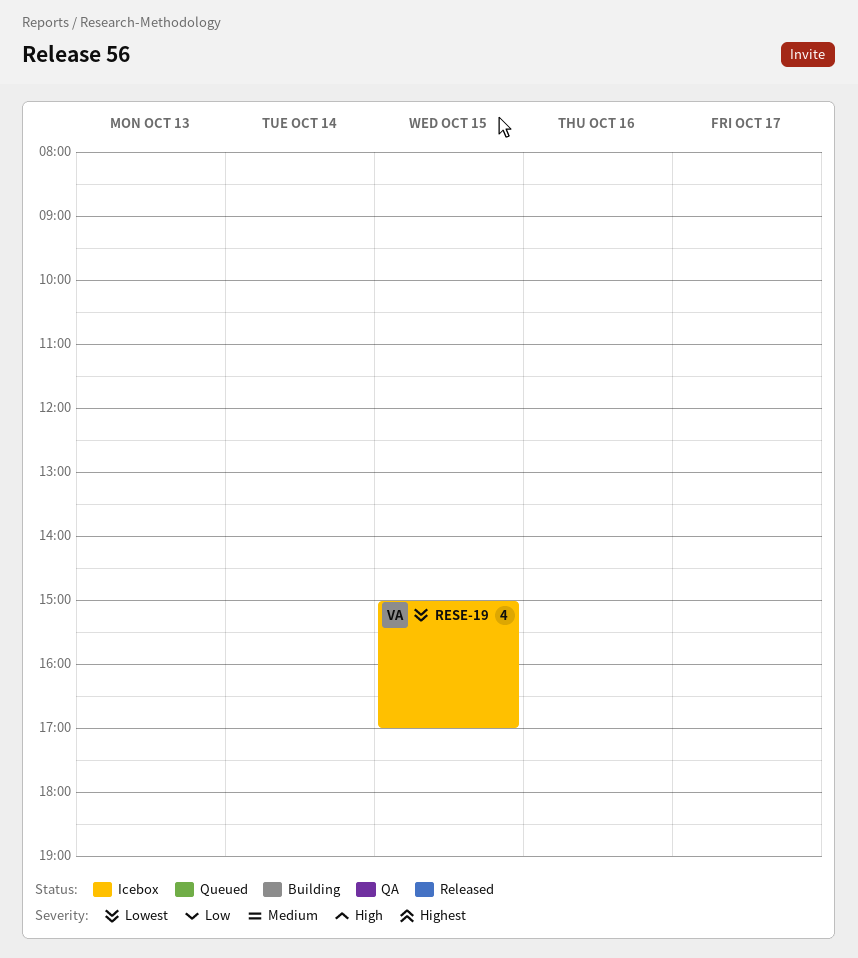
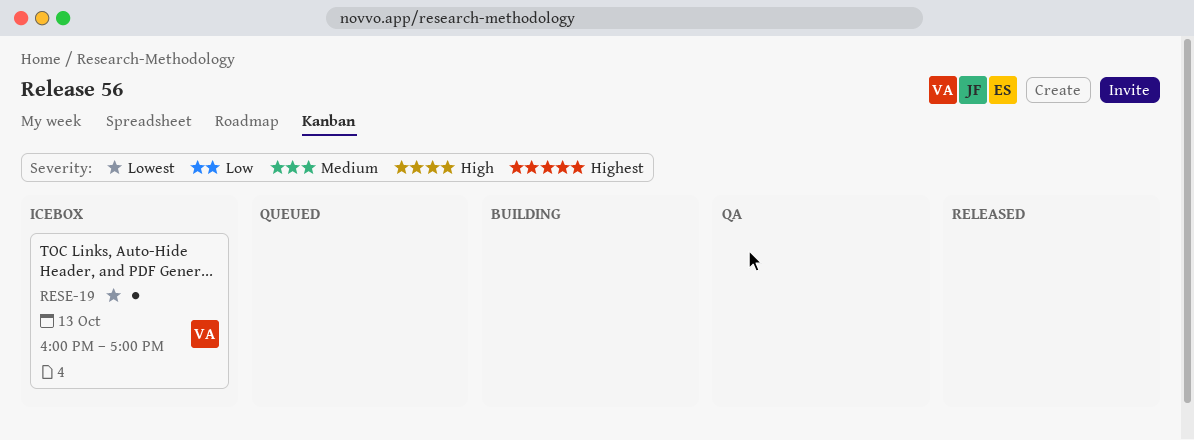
RESE-19, estimate: 4 -> 1
RESE-19, day: Oct 15 -> Oct 13
RESE-19, begins: 15:00 -> 16:00

